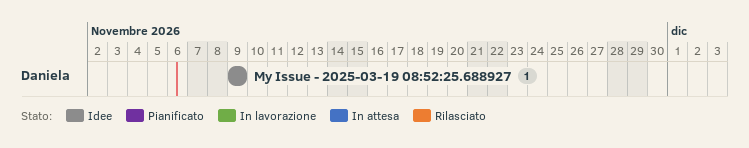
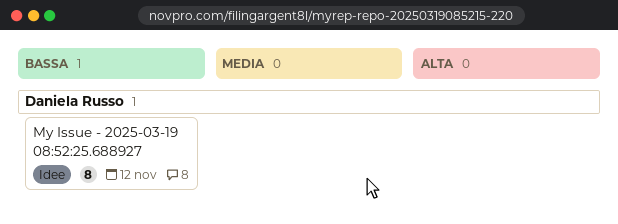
My Issue - 2025-03-19 08:52:25.688927, estimate: 1 -> 8
My Issue - 2025-03-19 08:52:25.688927, due: Nov 9 -> Nov 12

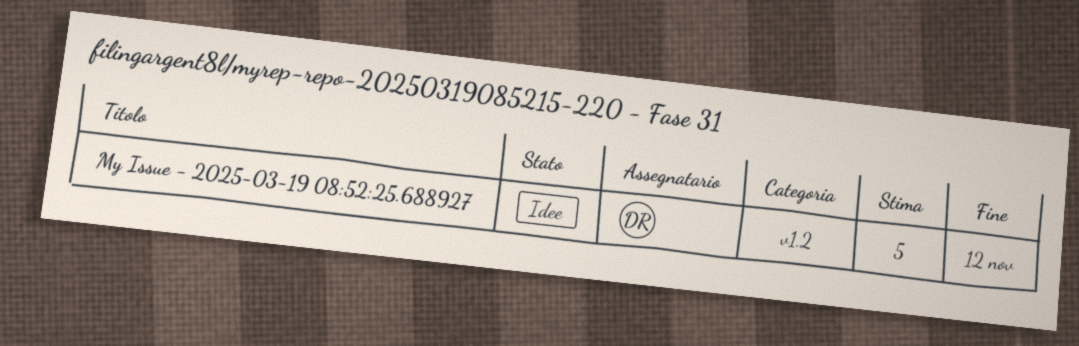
My Issue - 2025-03-19 08:52:25.688927, estimate: 8 -> 5

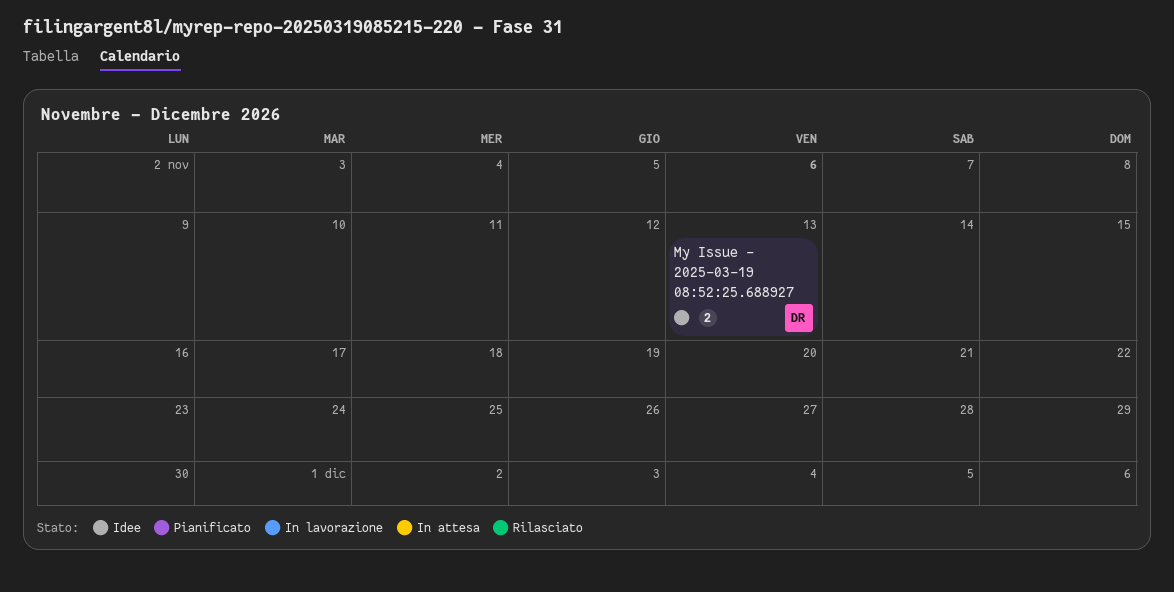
My Issue - 2025-03-19 08:52:25.688927, estimate: 5 -> 2
My Issue - 2025-03-19 08:52:25.688927, due: Nov 12 -> Nov 13

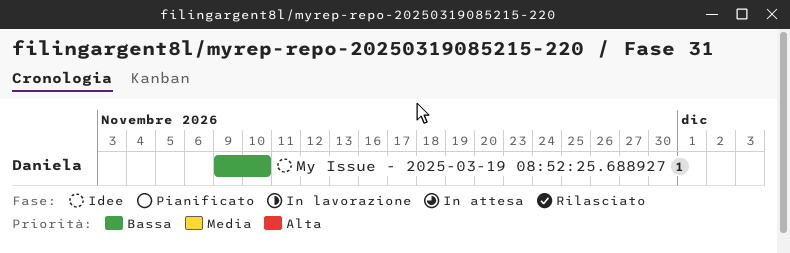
My Issue - 2025-03-19 08:52:25.688927, estimate: 2 -> 1
My Issue - 2025-03-19 08:52:25.688927, due: Nov 13 -> Nov 10

